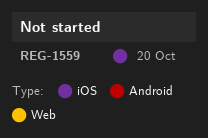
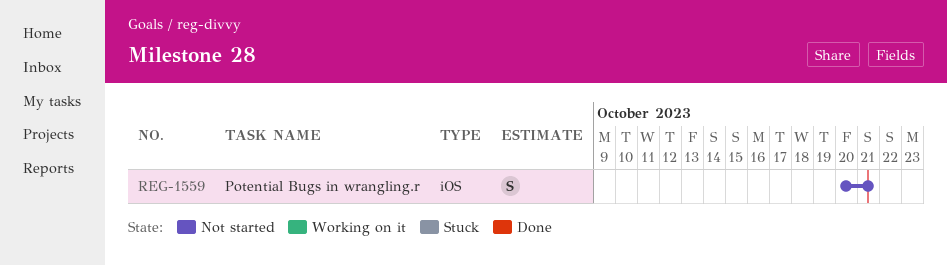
REG-1559, due: Oct 20 -> Oct 21

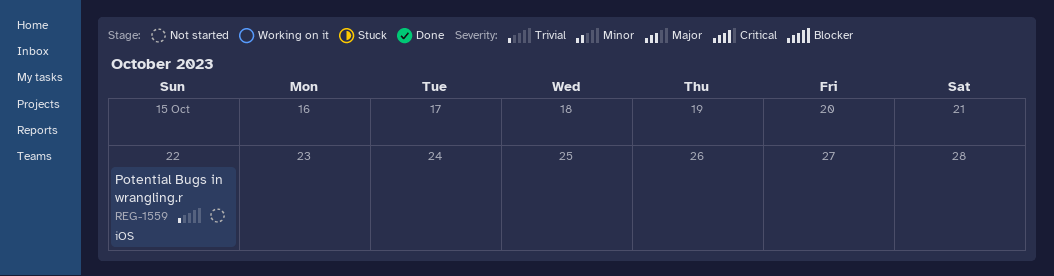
REG-1559, due: Oct 21 -> Oct 22

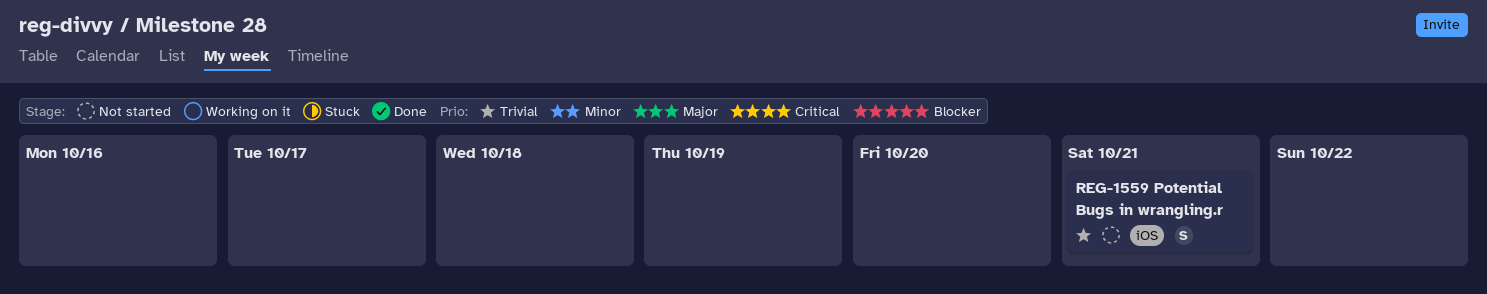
REG-1559, due: Oct 22 -> Oct 21

